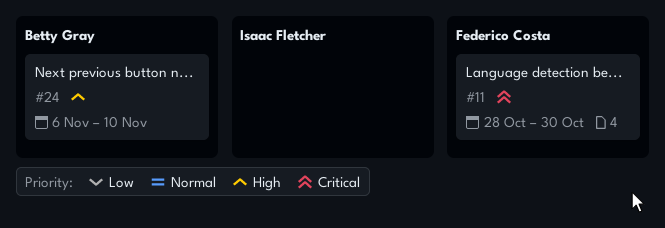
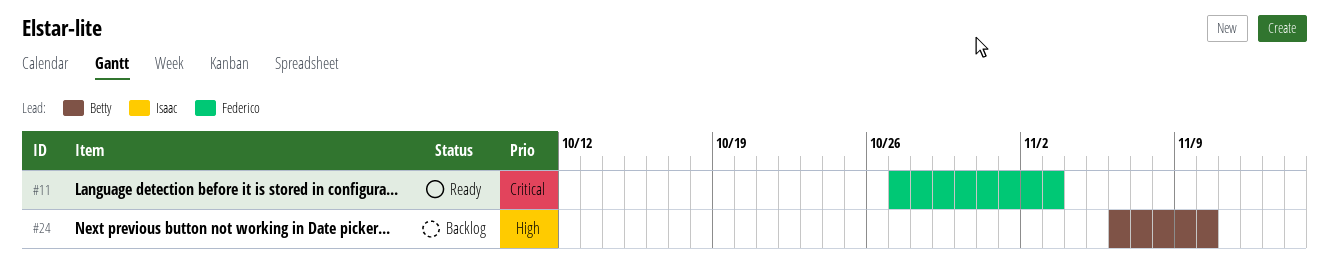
#11, start: Oct 28 -> Oct 27
#11, due: Oct 30 -> Nov 3

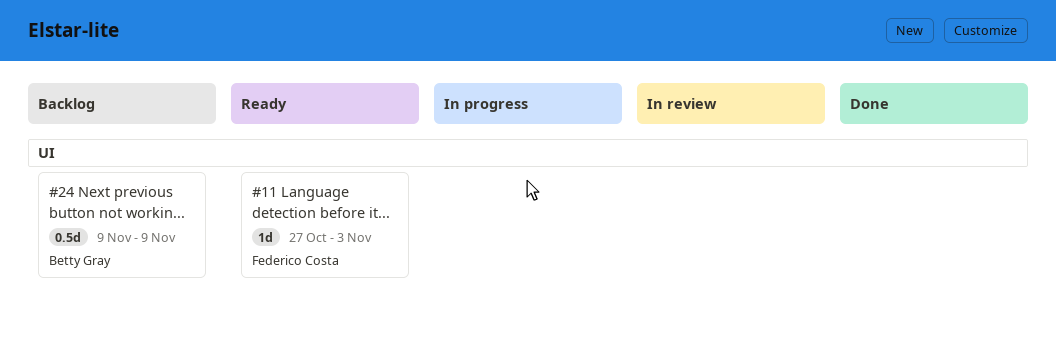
#24, start: Nov 6 -> Nov 9
#24, due: Nov 10 -> Nov 9

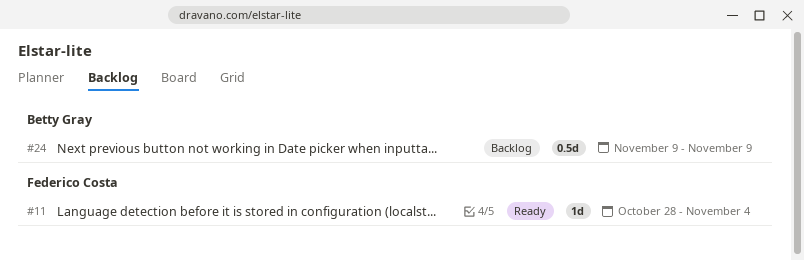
#11, start: Oct 27 -> Oct 28
#11, due: Nov 3 -> Nov 4

